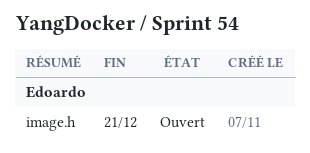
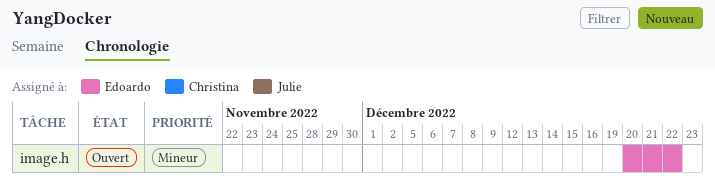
image.h, due: Dec 21 -> Dec 22

